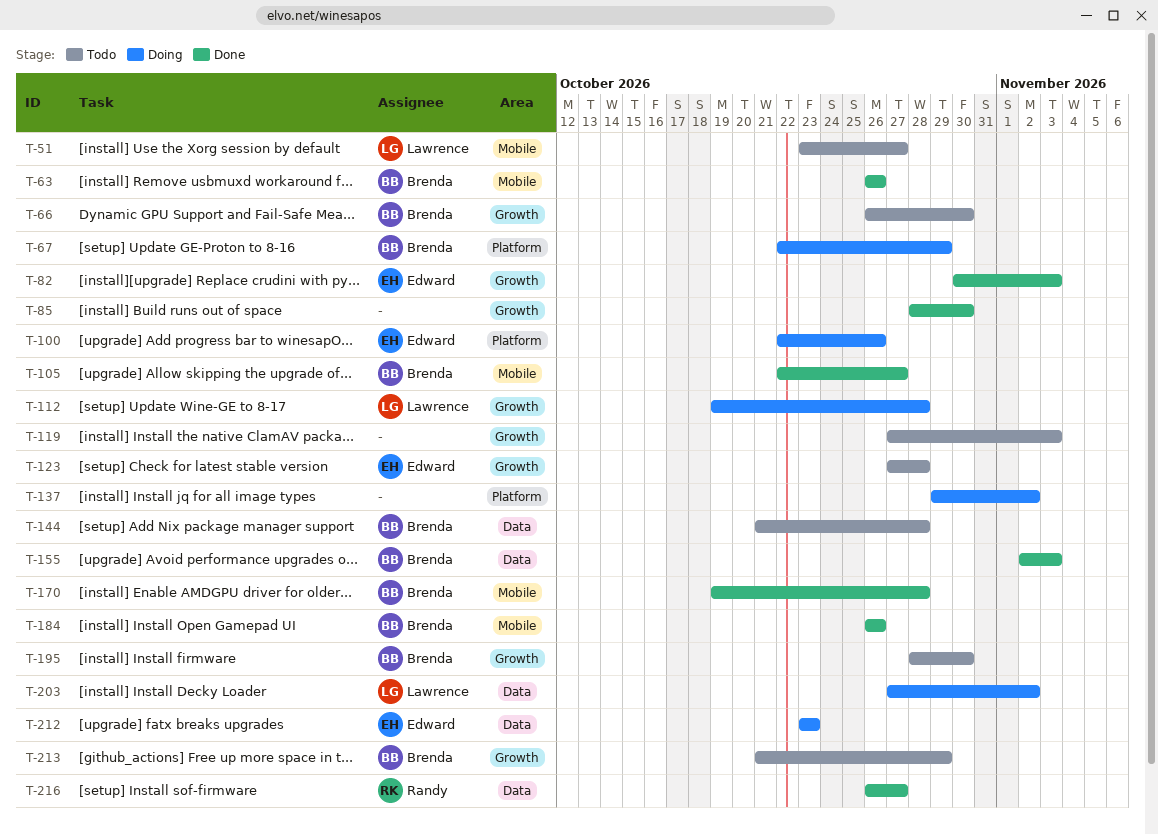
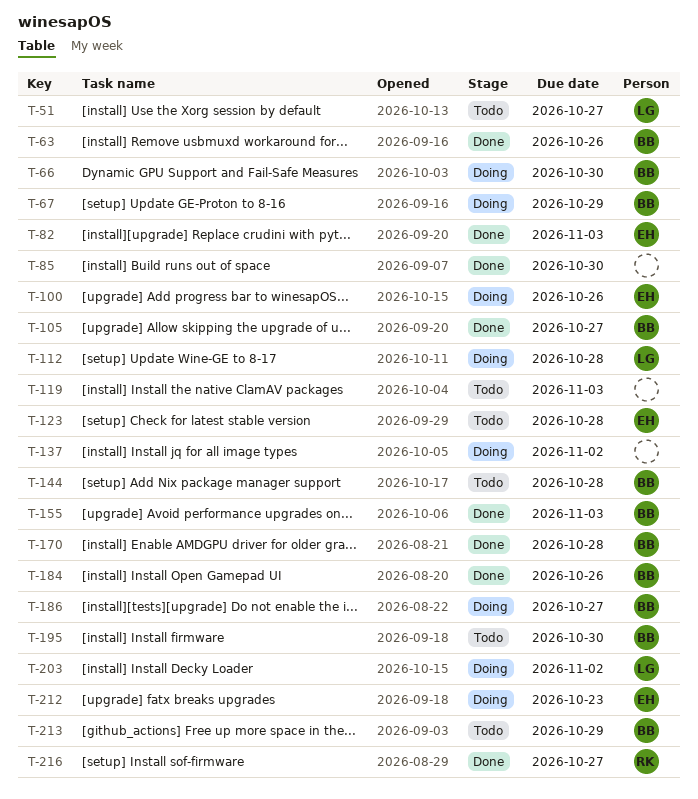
T-66, status: Todo -> Doing
T-186: none -> present

